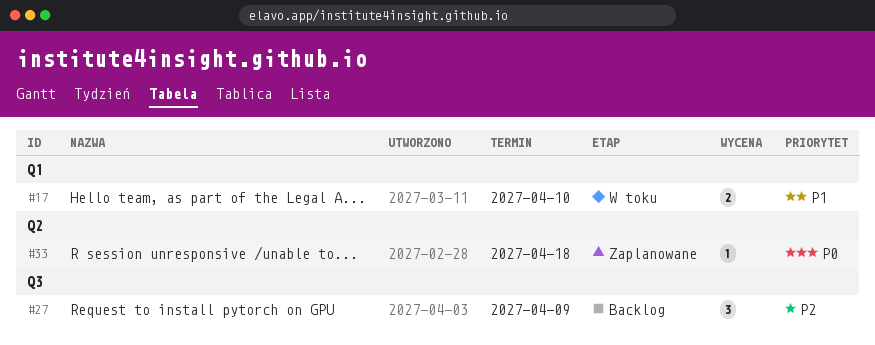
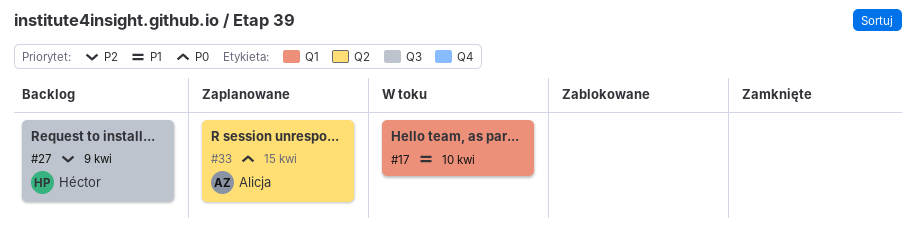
#33, due: Apr 18 -> Apr 15

